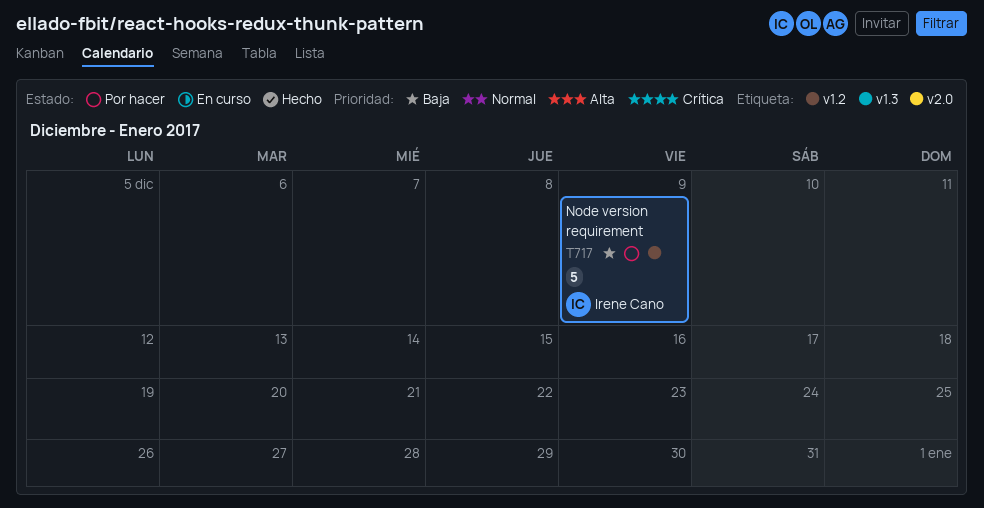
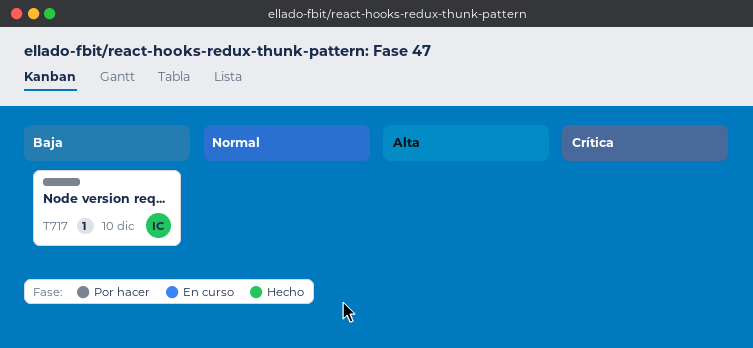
T717, estimate: 5 -> 1
T717, due: Dec 9 -> Dec 10

